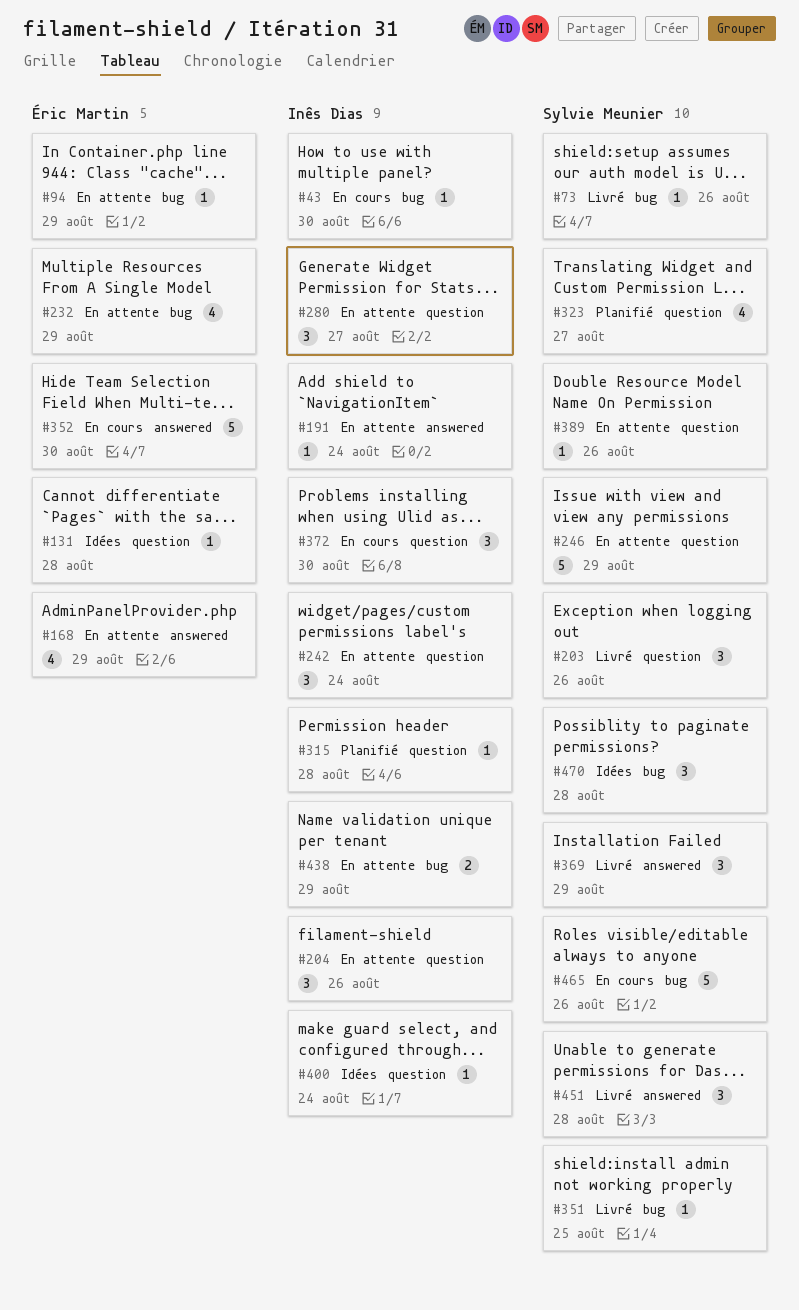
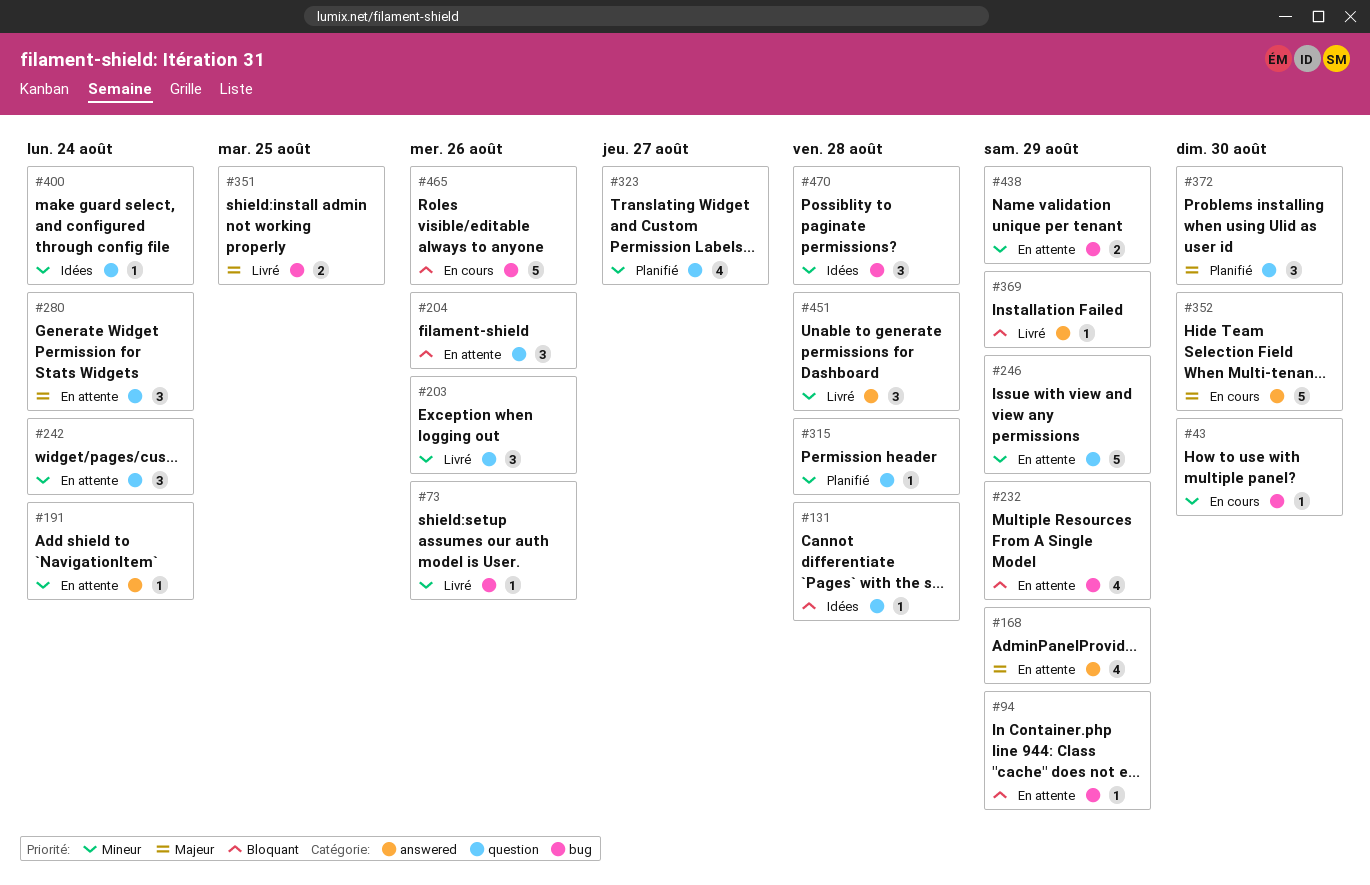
#280, due: Aug 27 -> Aug 24
#351, estimate: 1 -> 2
#369, estimate: 3 -> 1
#372, status: En cours -> Planifié
#389: present -> none

